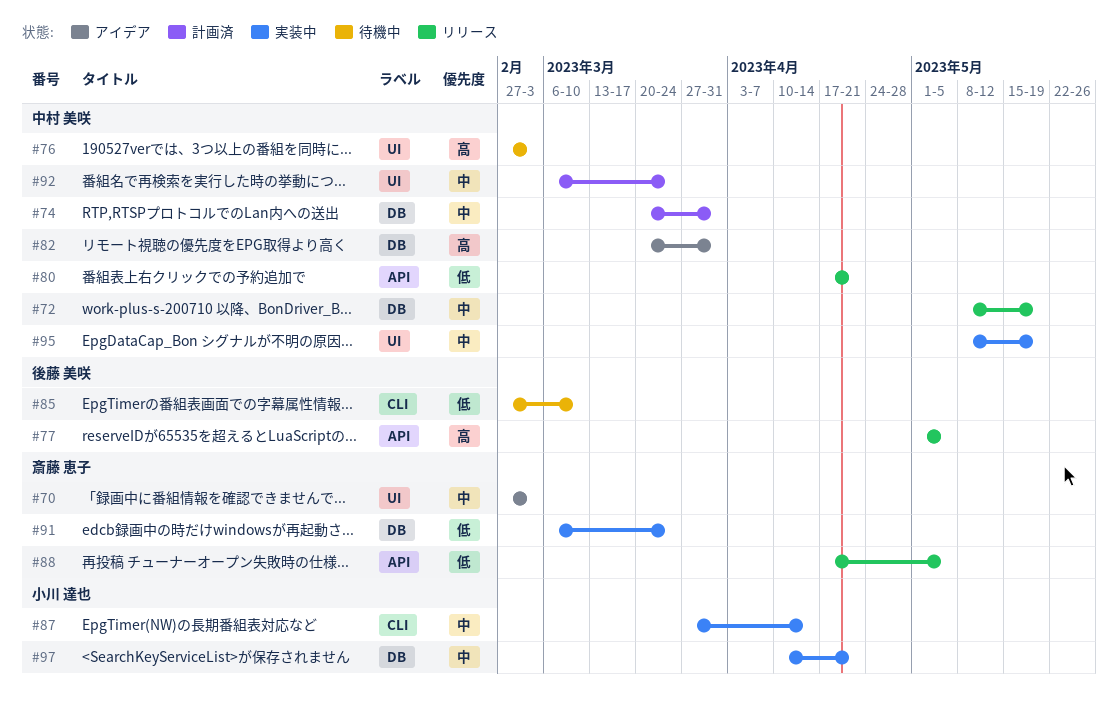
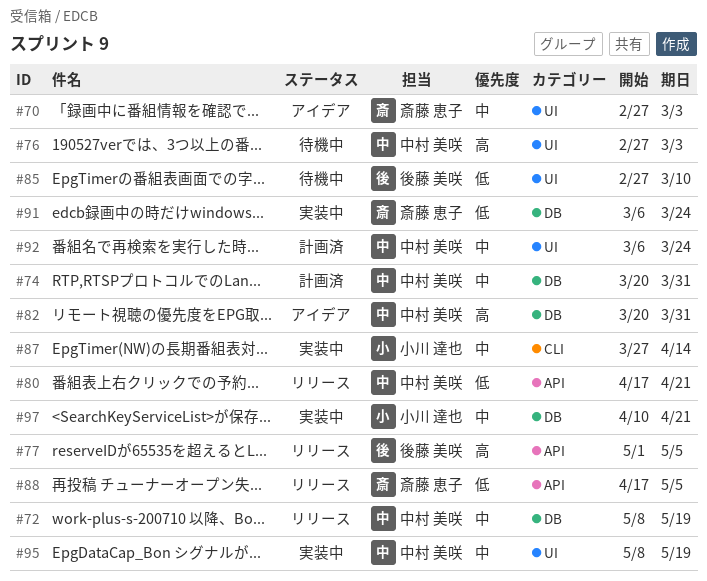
#85, label: CLI -> UI

